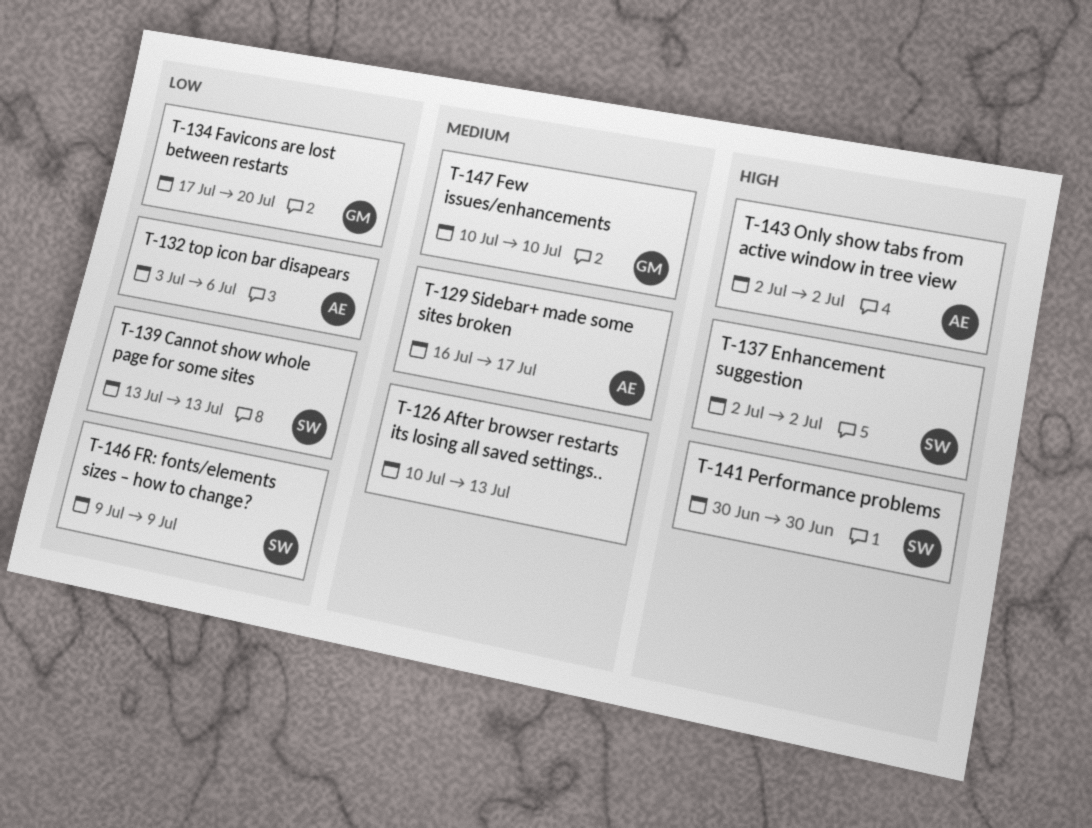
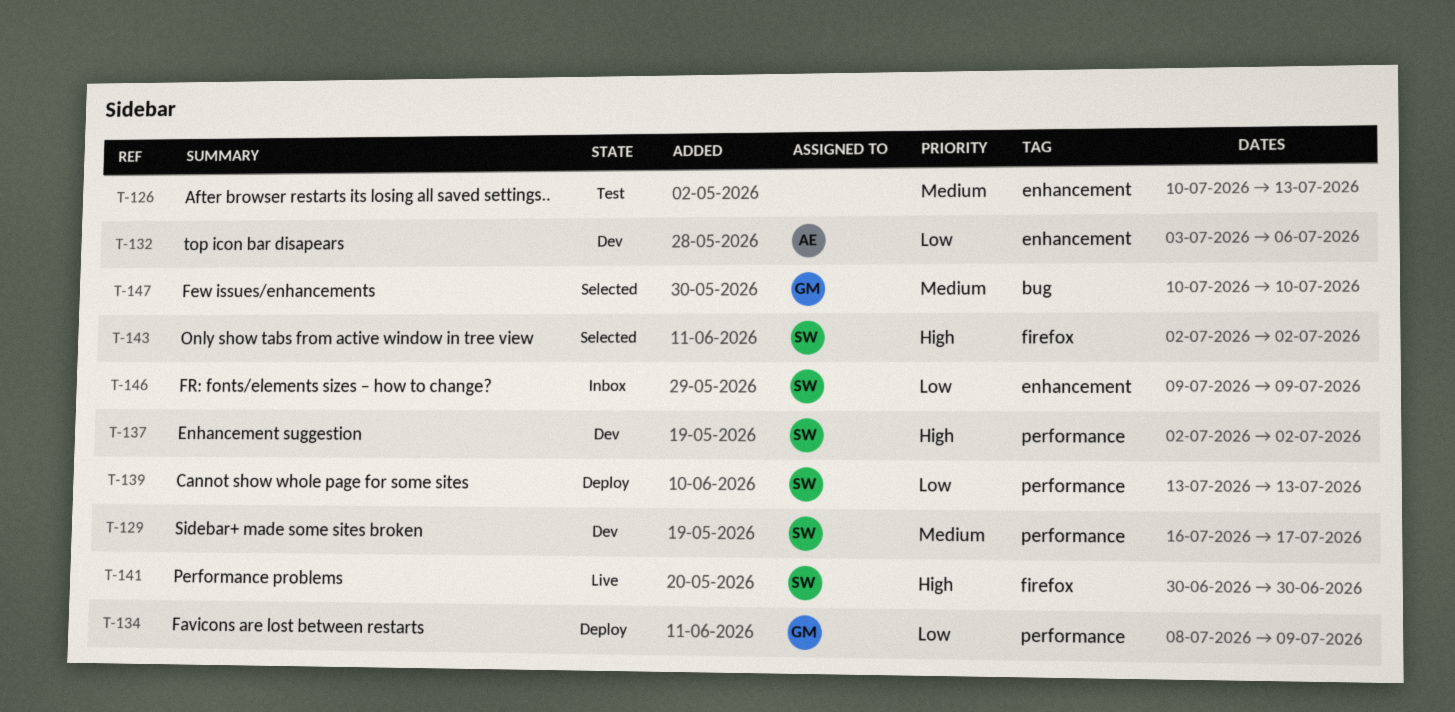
T-129, owner: AE -> SW
T-134, start: Jul 17 -> Jul 8
T-134, due: Jul 20 -> Jul 9
T-143, owner: AE -> SW

